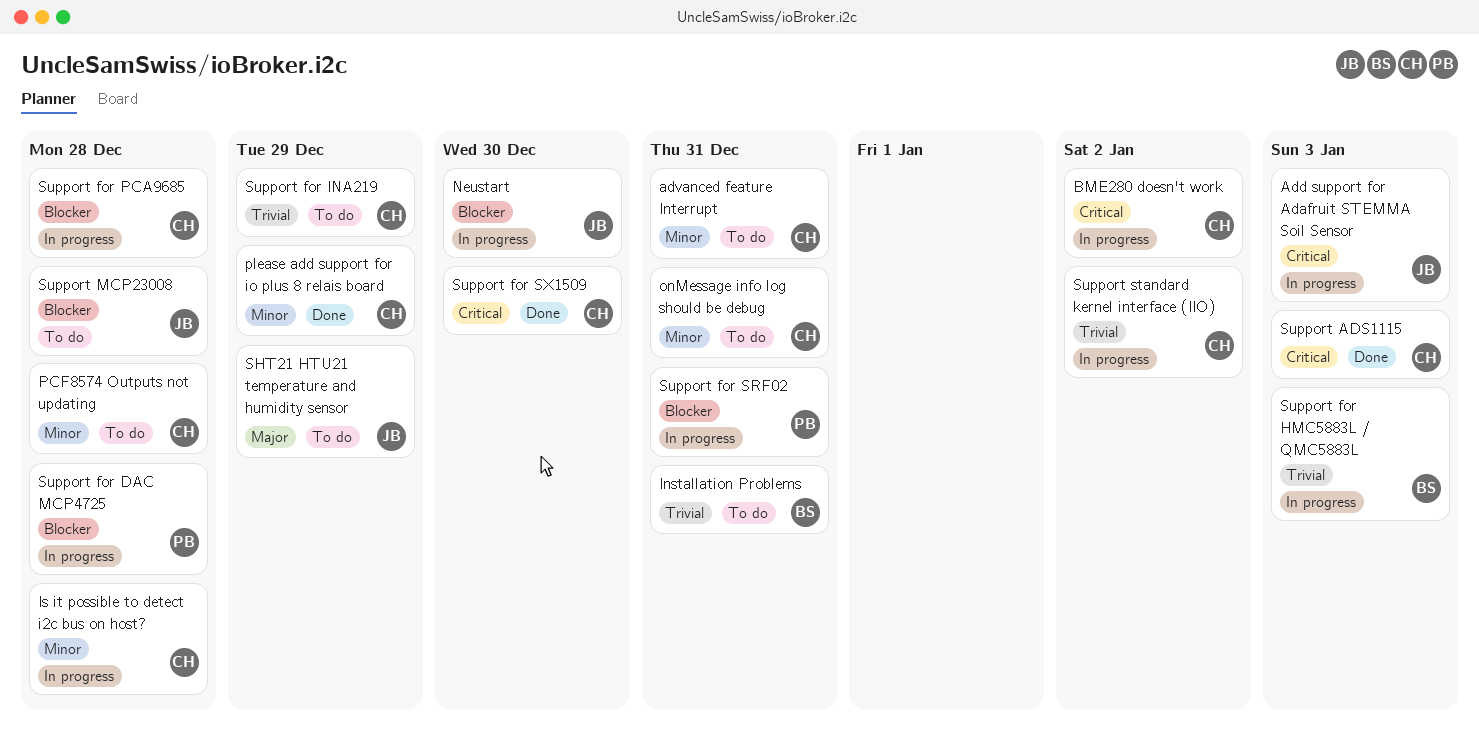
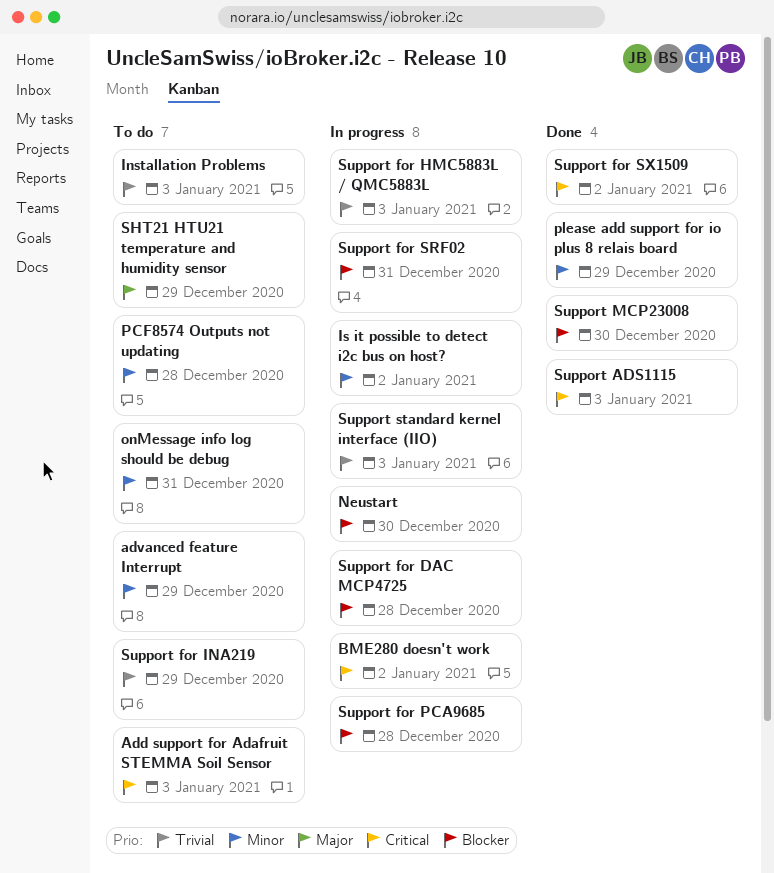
Add support for Adafruit STEMMA Soil Sensor, status: In progress -> To do
advanced feature Interrupt, due: Dec 31 -> Dec 29
Installation Problems, due: Dec 31 -> Jan 3
Is it possible to detect i2c bus on host?, due: Dec 28 -> Jan 2
Support for SX1509, due: Dec 30 -> Jan 2
Support MCP23008, status: To do -> Done
Support MCP23008, due: Dec 28 -> Dec 30
Support standard kernel interface (IIO), due: Jan 2 -> Jan 3

